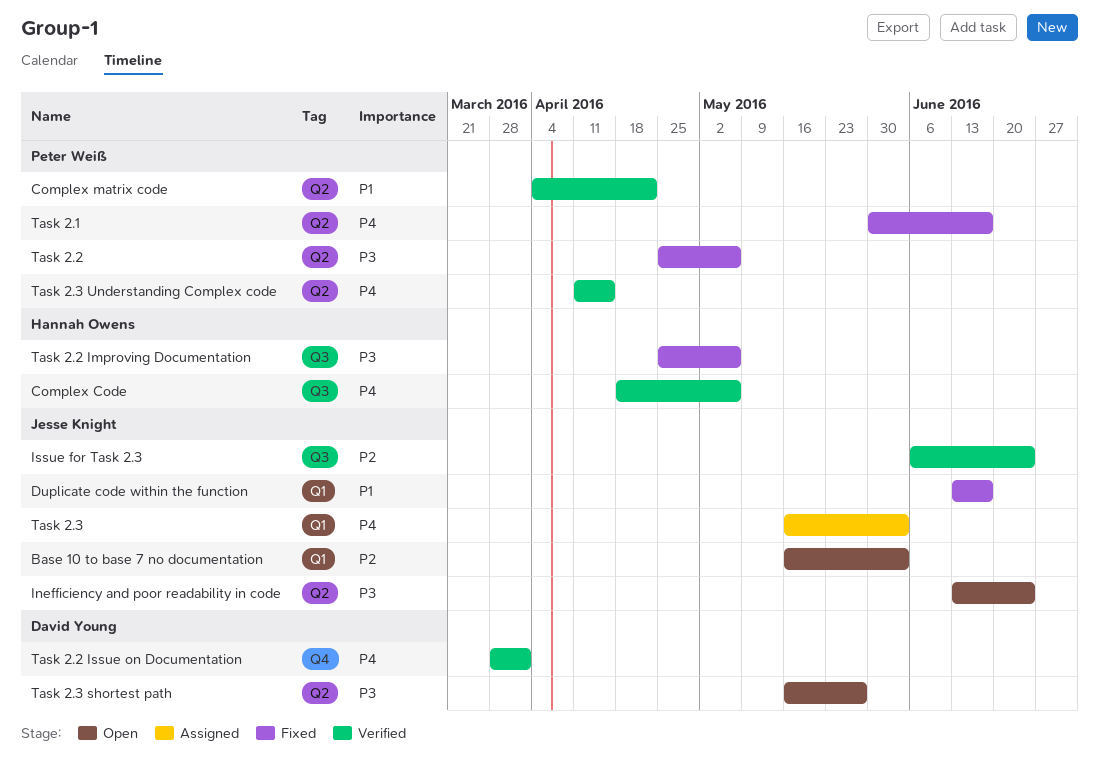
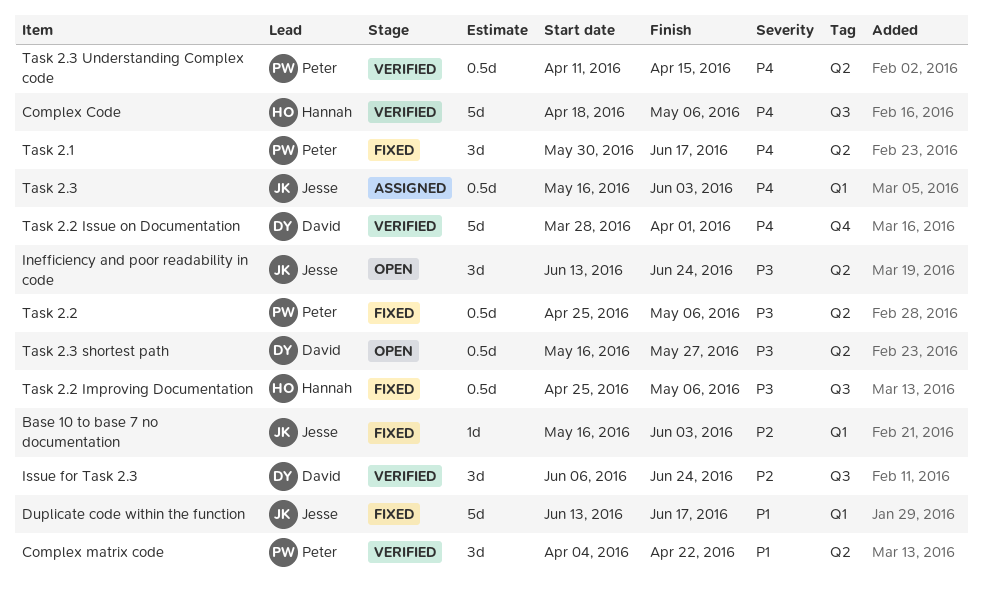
Base 10 to base 7 no documentation, status: Open -> Fixed
Issue for Task 2.3, owner: Jesse Knight -> David Young

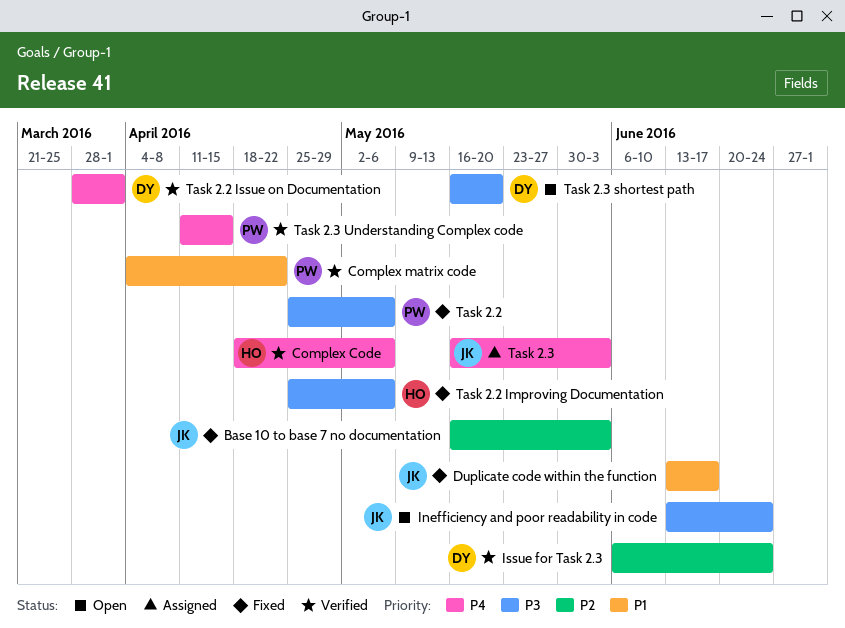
Task 2.1: present -> none
Task 2.3 shortest path, due: May 27 -> May 20

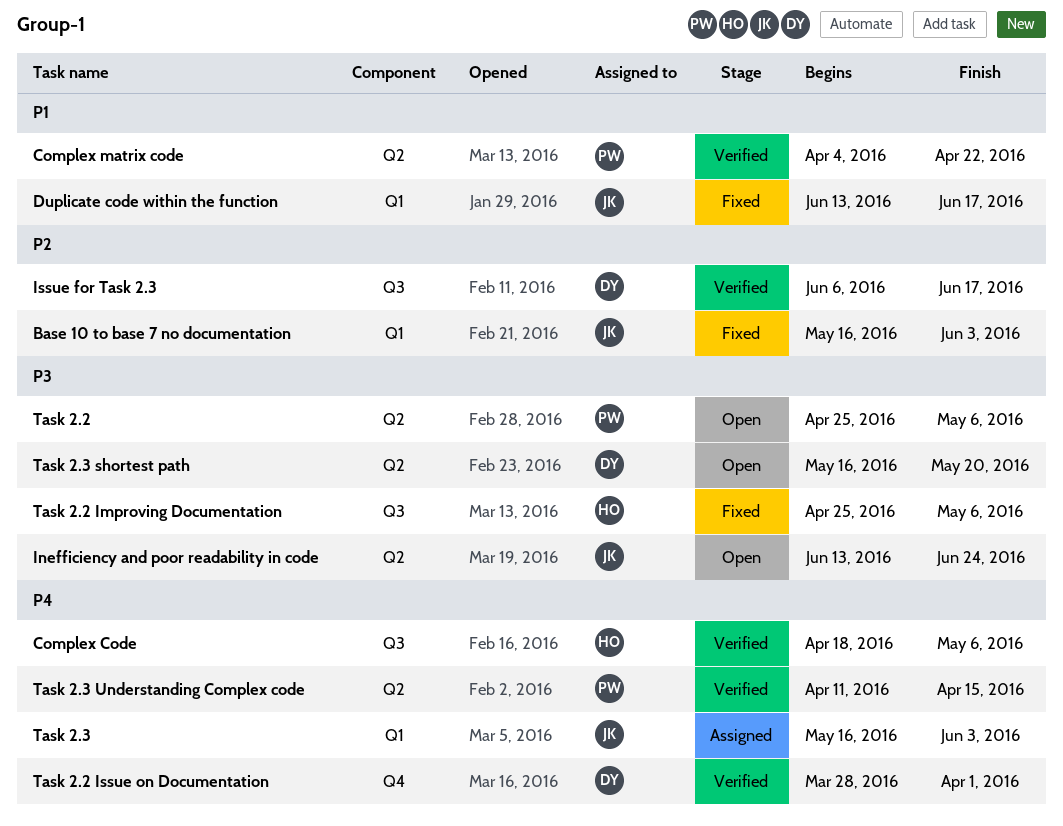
Issue for Task 2.3, due: Jun 24 -> Jun 17
Task 2.2, status: Fixed -> Open

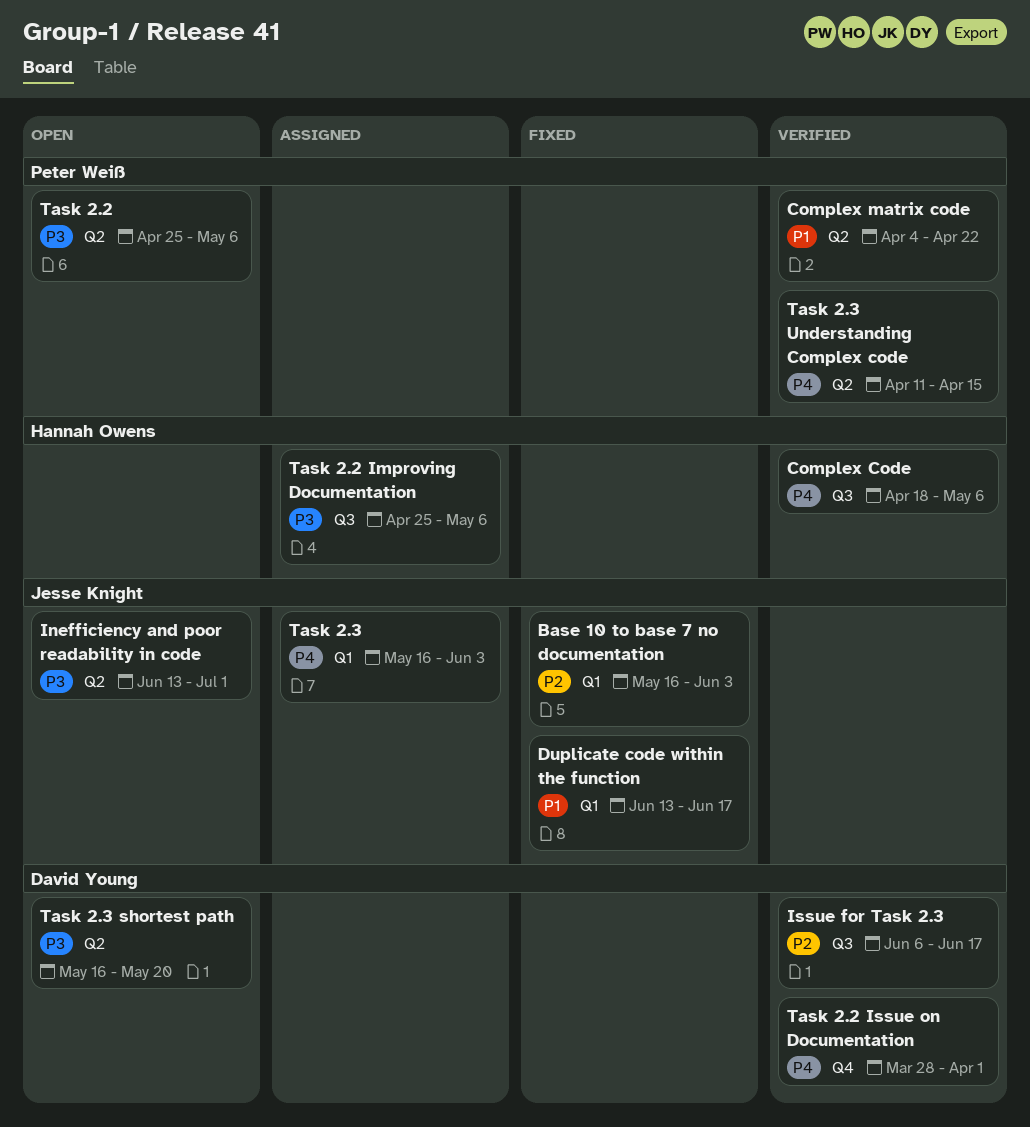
Inefficiency and poor readability in code, due: Jun 24 -> Jul 1
Task 2.2 Improving Documentation, status: Fixed -> Assigned

